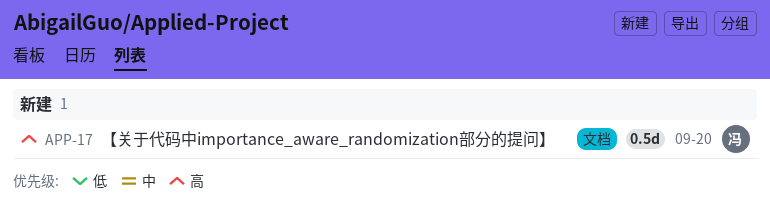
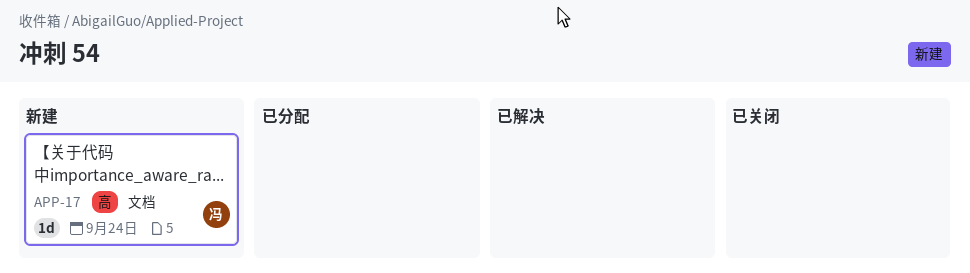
APP-17, estimate: 0.5d -> 1d
APP-17, due: Sep 20 -> Sep 24

